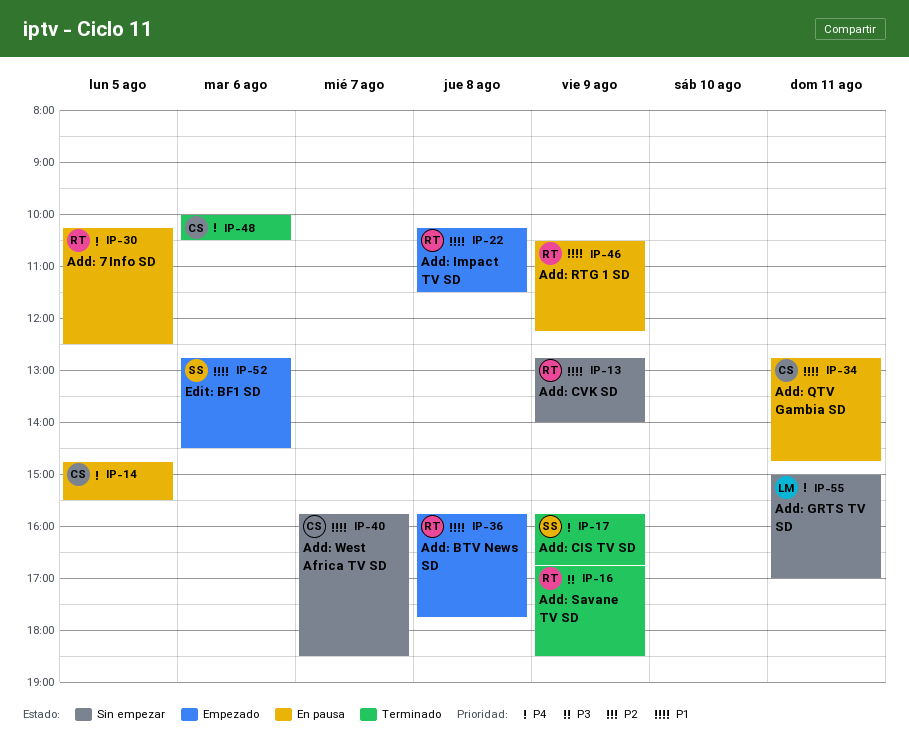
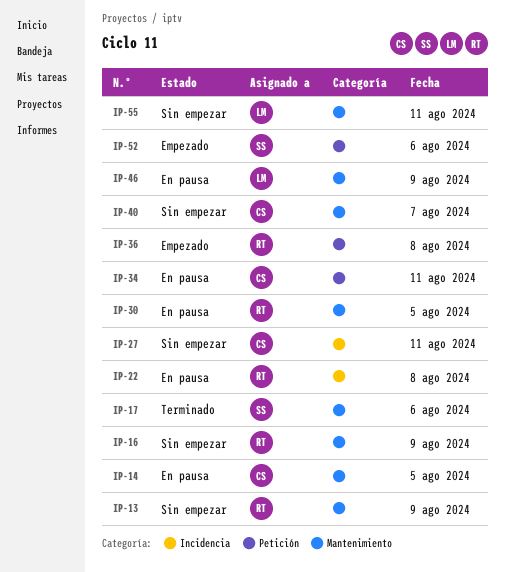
IP-16, status: Terminado -> Sin empezar
IP-17, day: Aug 9 -> Aug 6
IP-22, status: Empezado -> En pausa
IP-27: none -> present
IP-46, owner: RT -> LM
IP-48: present -> none

